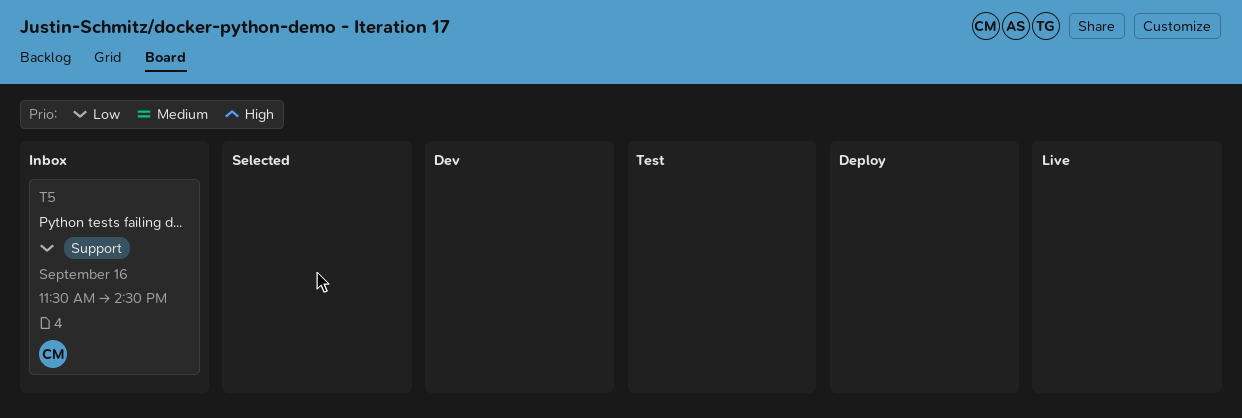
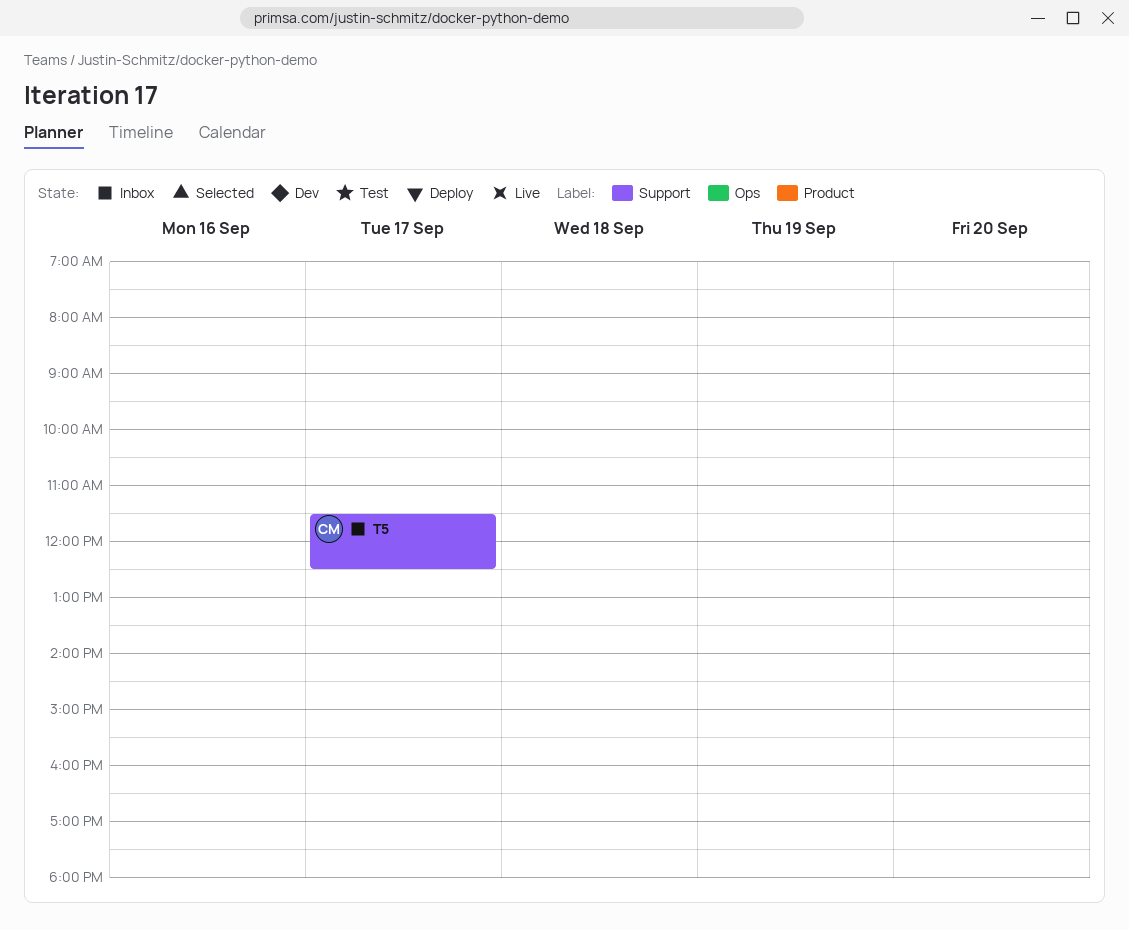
T5, day: Sep 16 -> Sep 17
T5, ends: 14:30 -> 12:30

